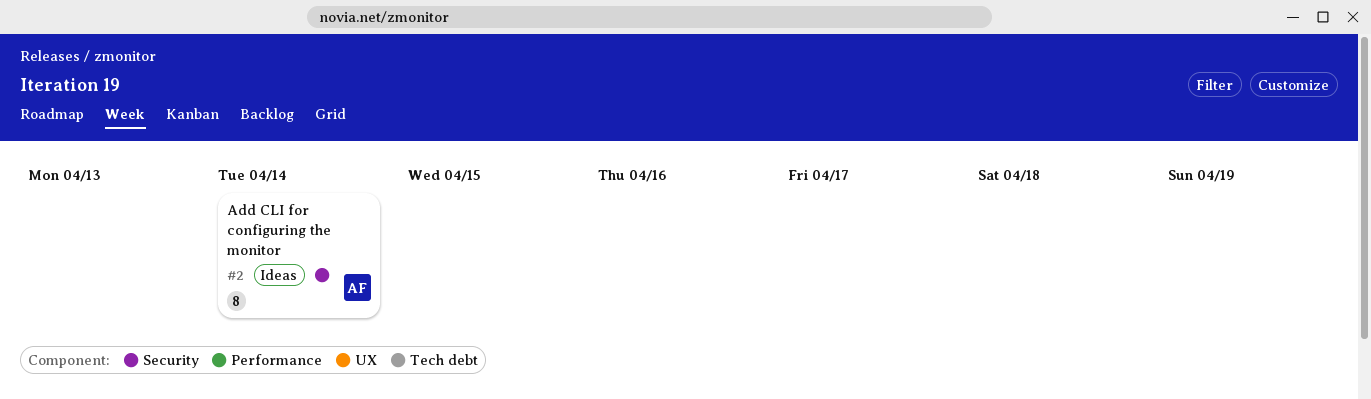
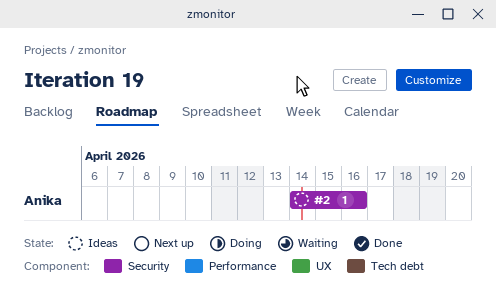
#2, estimate: 8 -> 1
#2, due: Apr 14 -> Apr 16

